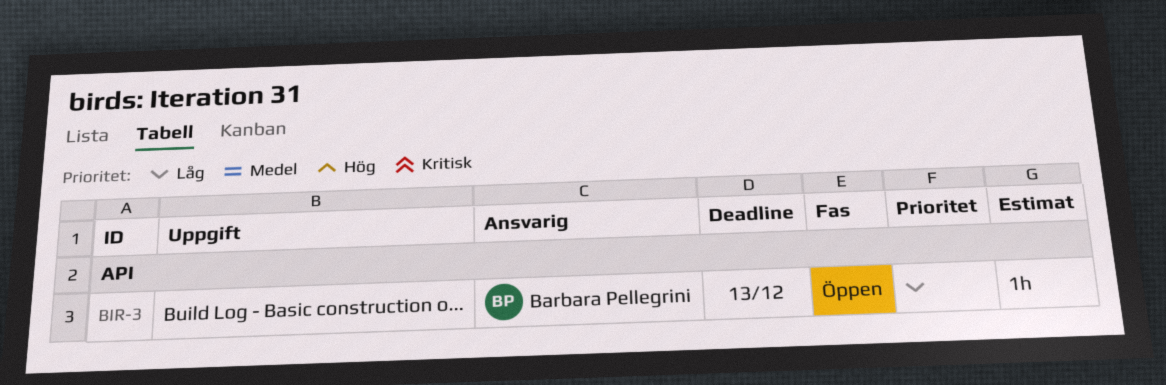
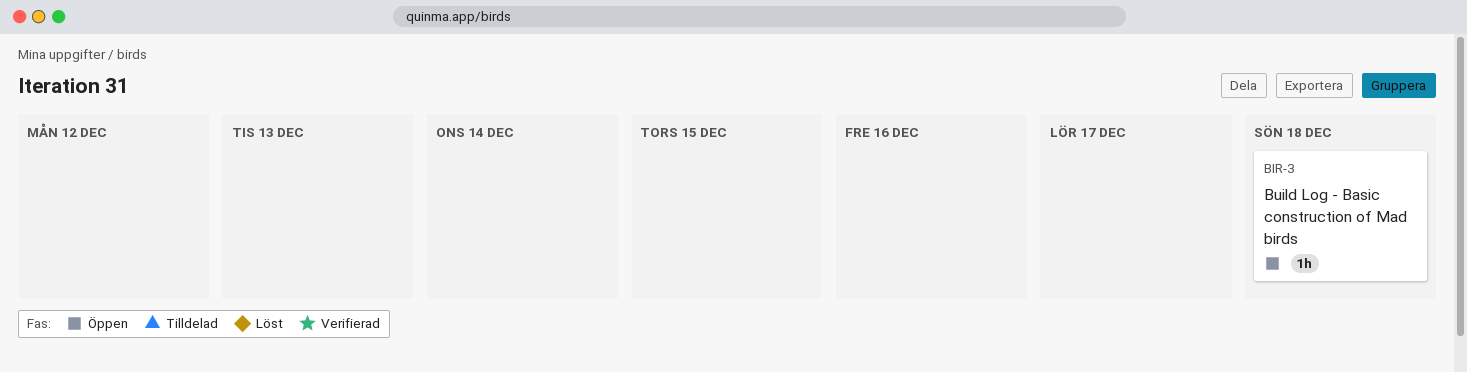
BIR-3, due: Dec 13 -> Dec 18

